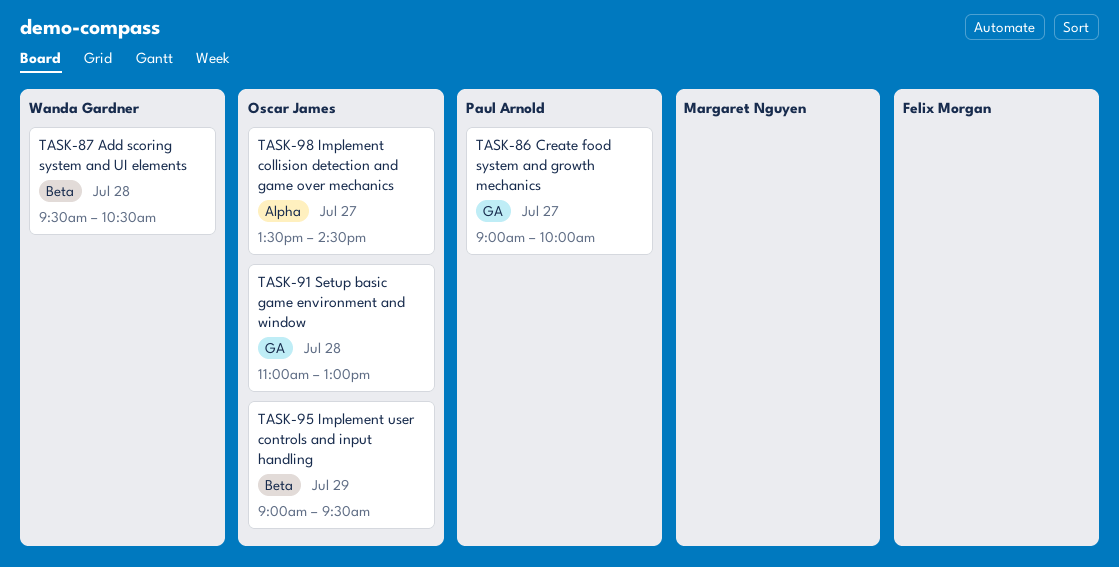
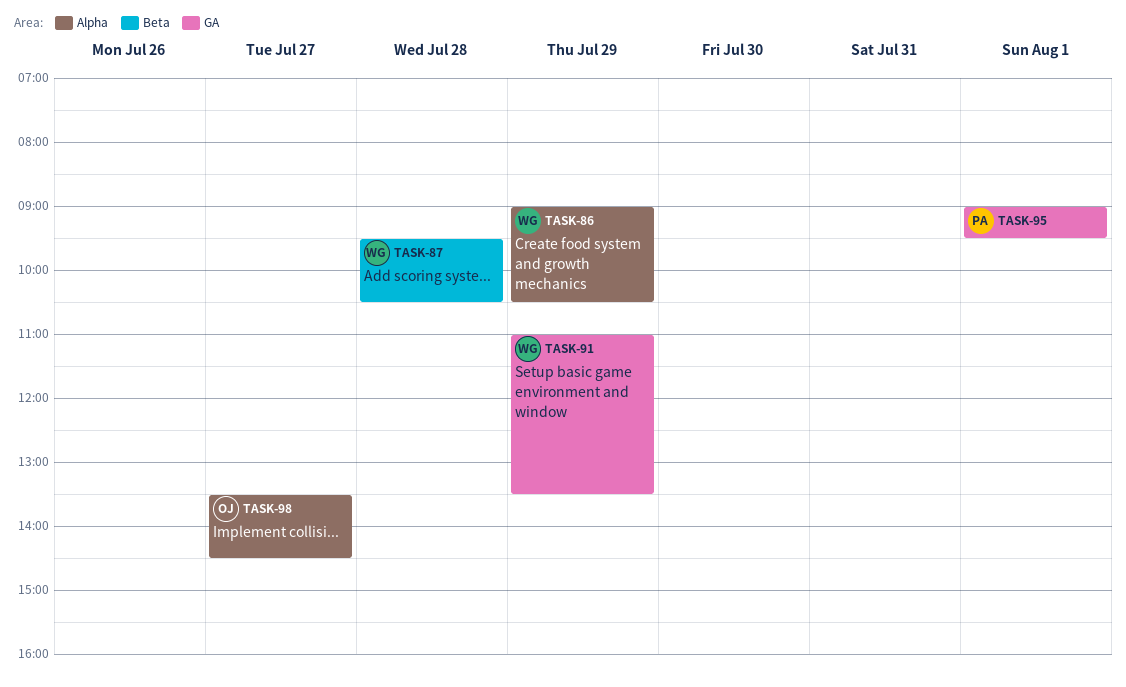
TASK-86, owner: Paul Arnold -> Wanda Gardner
TASK-86, label: GA -> Alpha
TASK-86, day: Jul 27 -> Jul 29
TASK-86, ends: 10:00 -> 10:30
TASK-91, owner: Oscar James -> Wanda Gardner
TASK-91, day: Jul 28 -> Jul 29
TASK-91, ends: 13:00 -> 13:30
TASK-95, owner: Oscar James -> Paul Arnold
TASK-95, label: Beta -> GA
TASK-95, day: Jul 29 -> Aug 1

